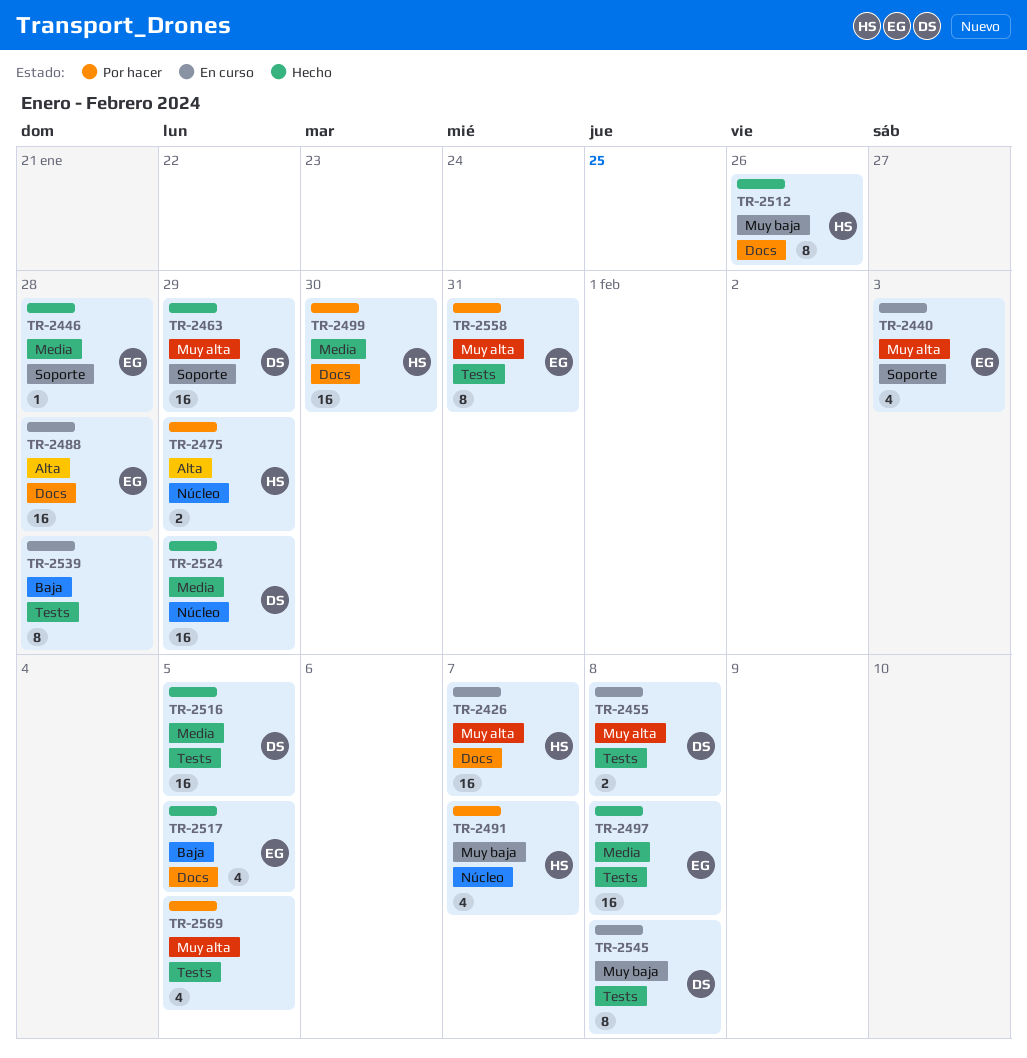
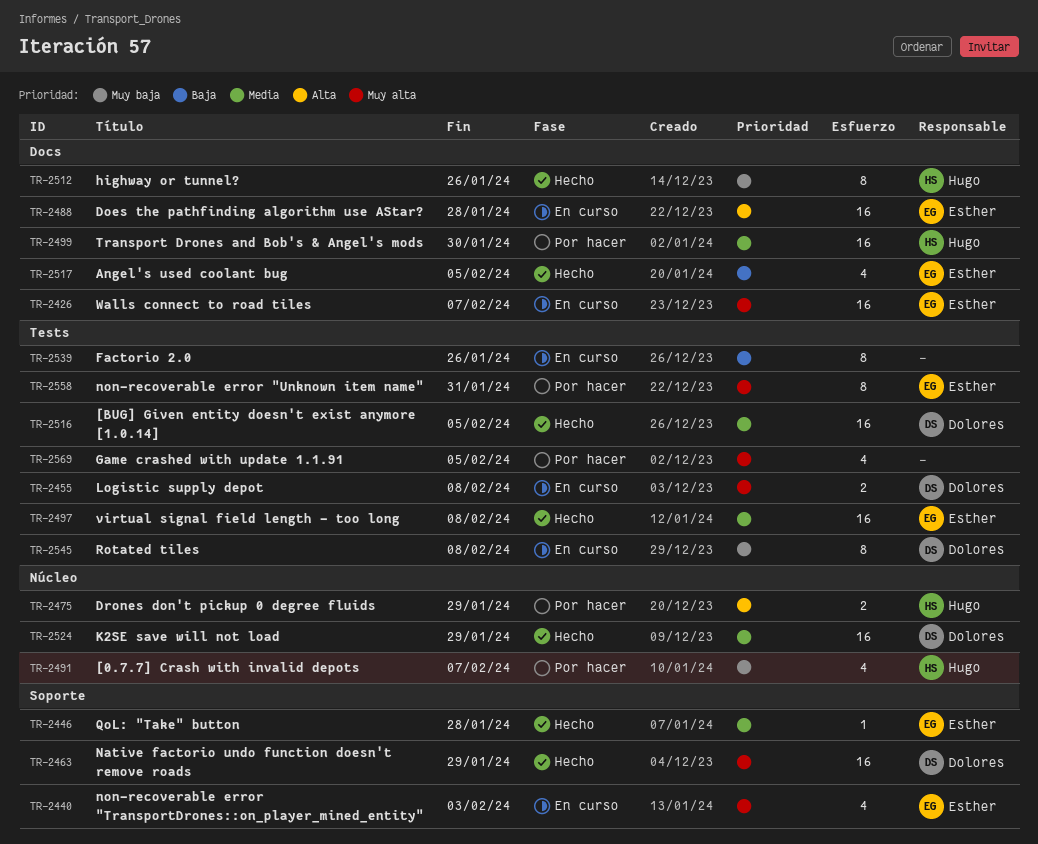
TR-2426, owner: Hugo -> Esther
TR-2539, due: Jan 28 -> Jan 26

